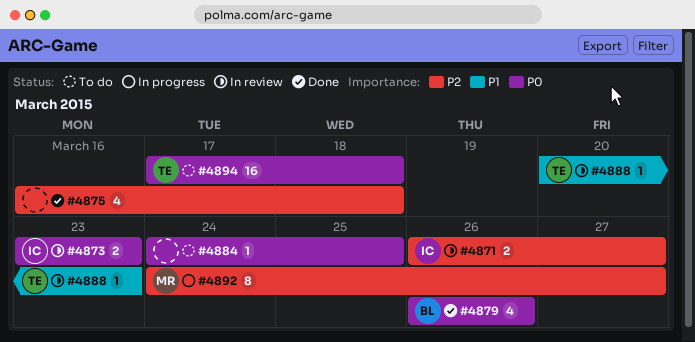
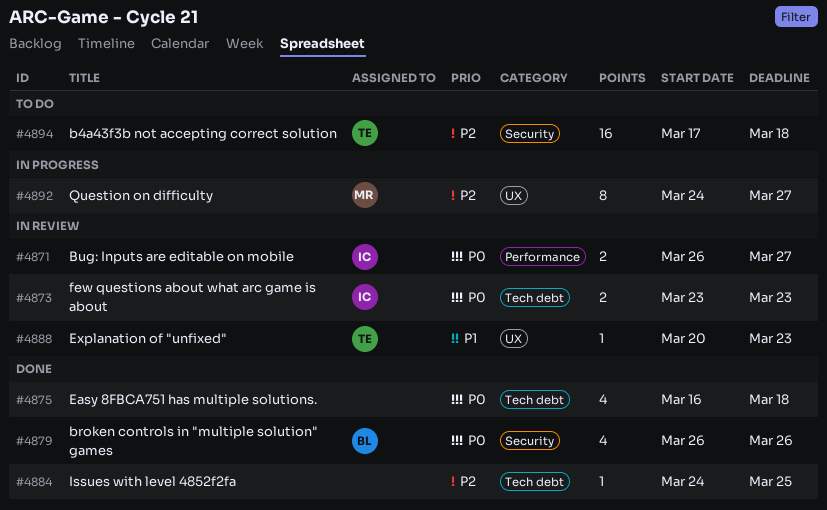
#4871, priority: P2 -> P0
#4875, priority: P2 -> P0
#4884, status: To do -> Done
#4884, priority: P0 -> P2
#4894, priority: P0 -> P2

